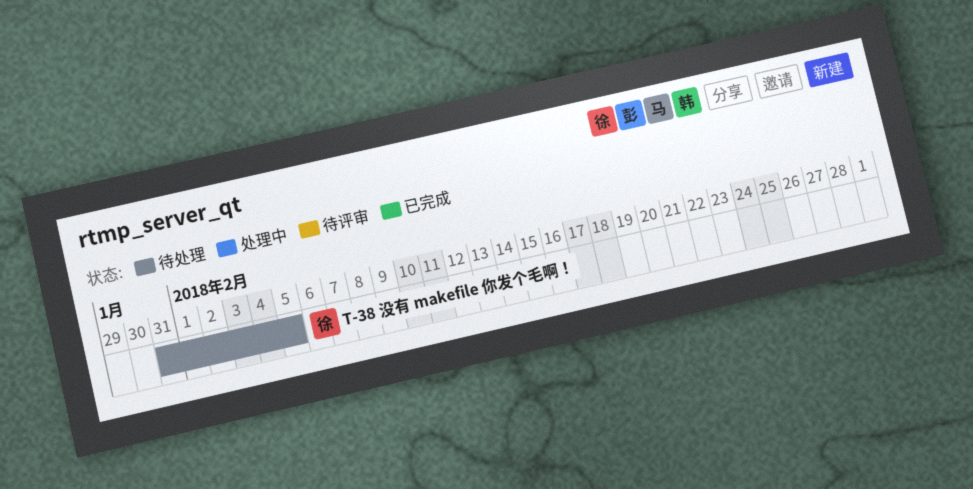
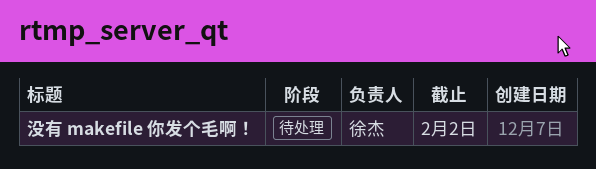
没有 makefile 你发个毛啊！, due: Feb 5 -> Feb 2

